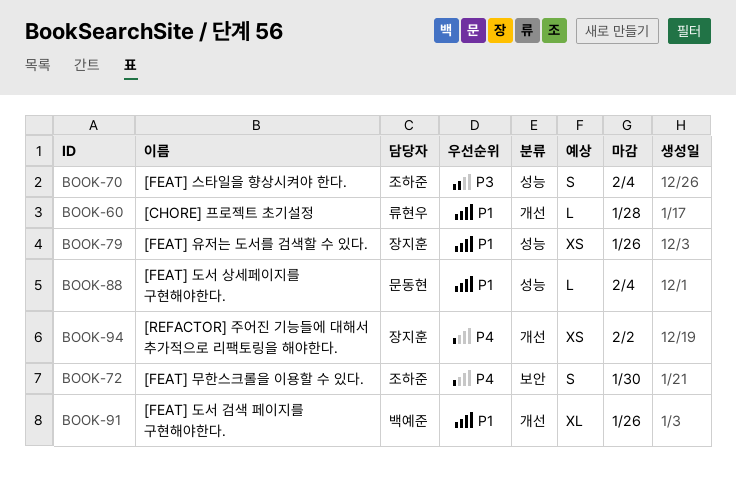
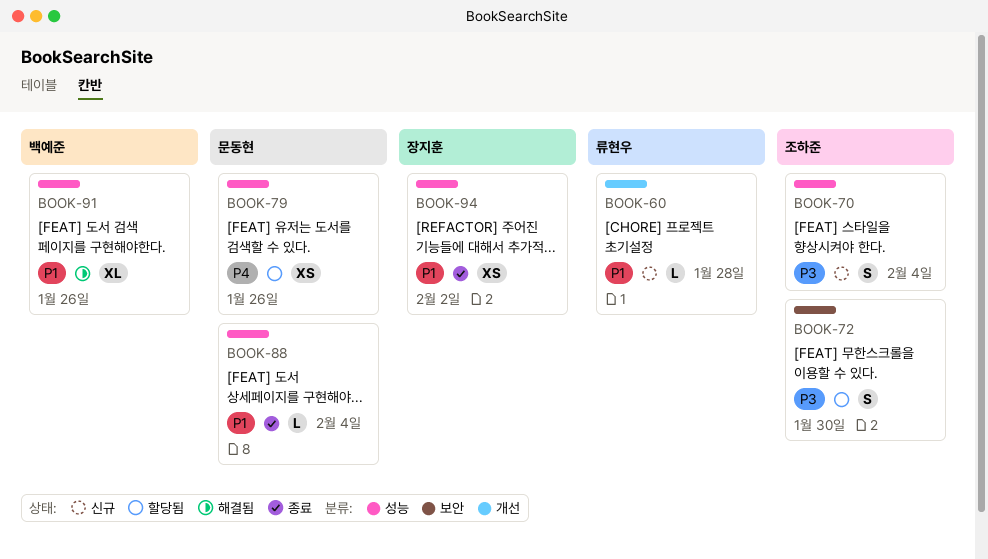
BOOK-72, priority: P4 -> P3
BOOK-79, owner: 장지훈 -> 문동현
BOOK-79, priority: P1 -> P4
BOOK-91, label: 개선 -> 성능
BOOK-94, priority: P4 -> P1
BOOK-94, label: 개선 -> 성능

